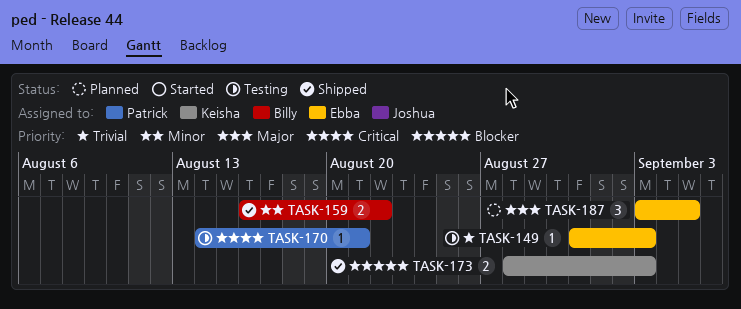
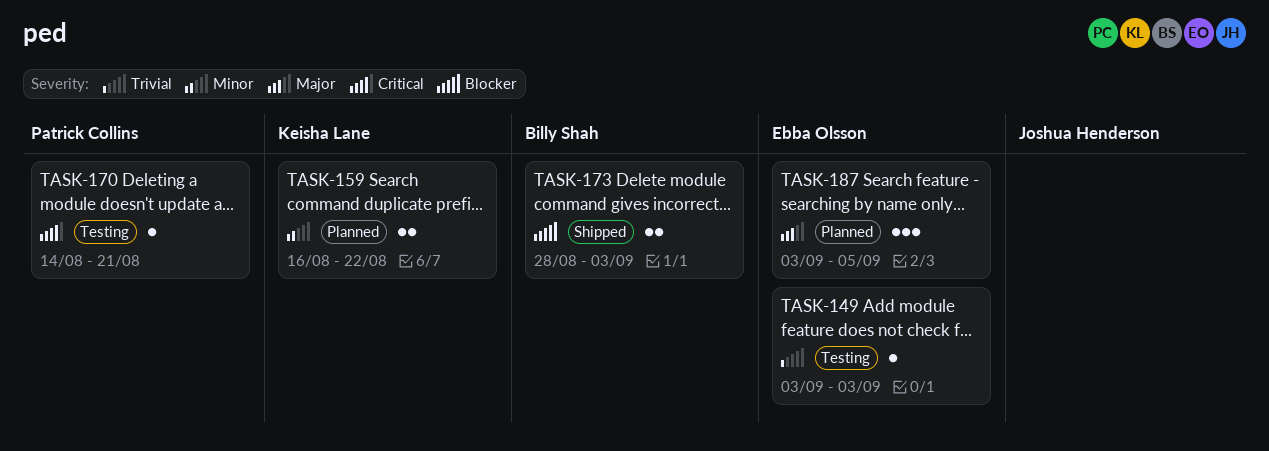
TASK-149, start: Aug 31 -> Sep 3
TASK-159, status: Shipped -> Planned
TASK-159, owner: Billy Shah -> Keisha Lane
TASK-173, owner: Keisha Lane -> Billy Shah

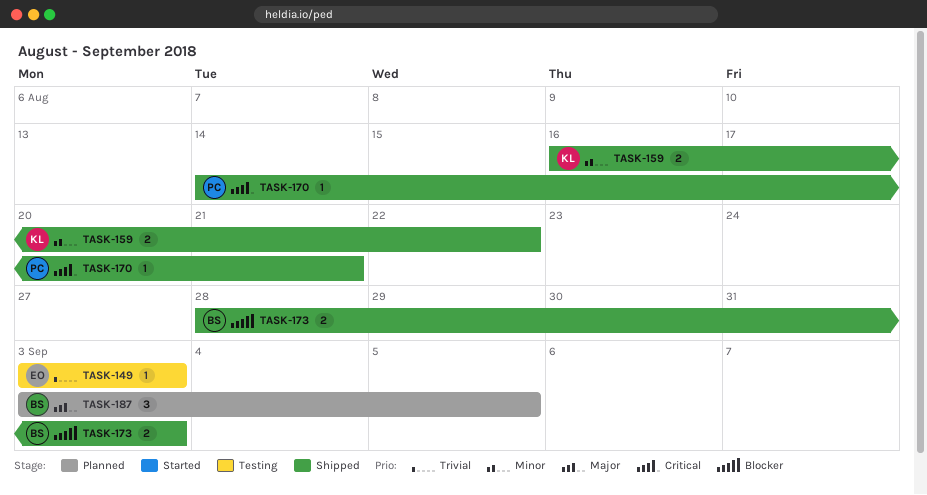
TASK-159, status: Planned -> Shipped
TASK-170, status: Testing -> Shipped
TASK-187, owner: Ebba Olsson -> Billy Shah

